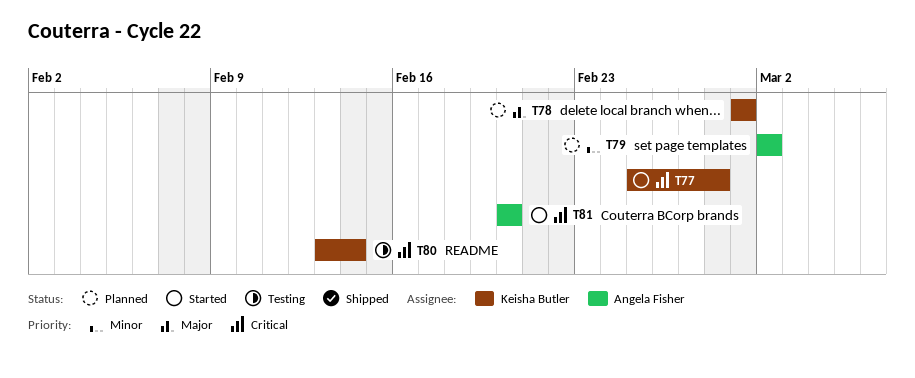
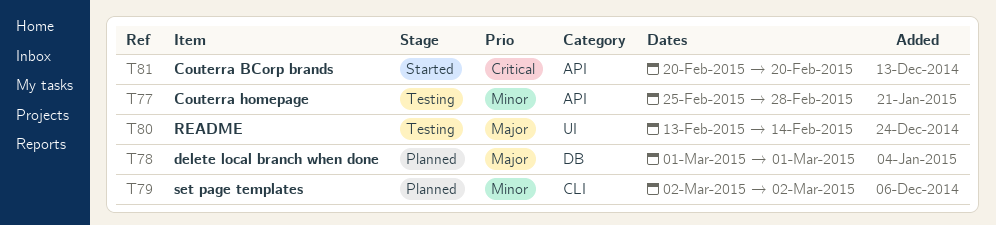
T77, status: Started -> Testing
T77, priority: Critical -> Minor
T80, priority: Critical -> Major

